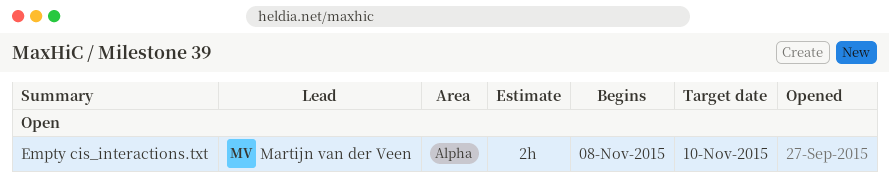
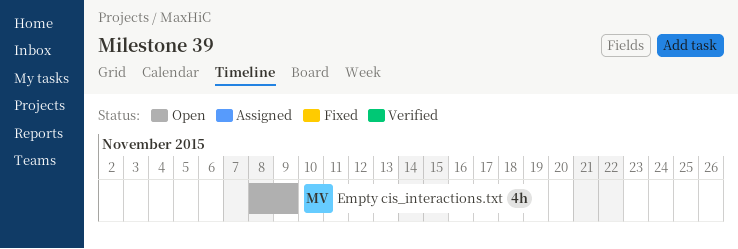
Empty cis_interactions.txt, estimate: 2h -> 4h
Empty cis_interactions.txt, due: Nov 10 -> Nov 9

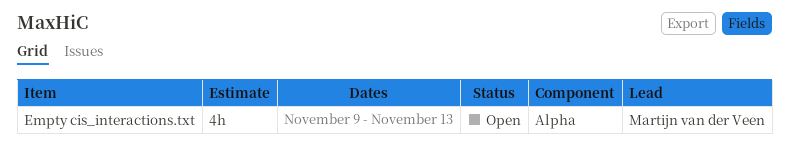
Empty cis_interactions.txt, start: Nov 8 -> Nov 9
Empty cis_interactions.txt, due: Nov 9 -> Nov 13

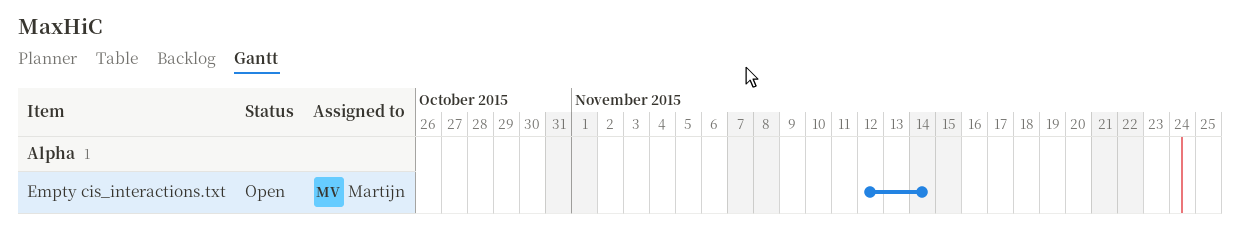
Empty cis_interactions.txt, start: Nov 9 -> Nov 12
Empty cis_interactions.txt, due: Nov 13 -> Nov 14

